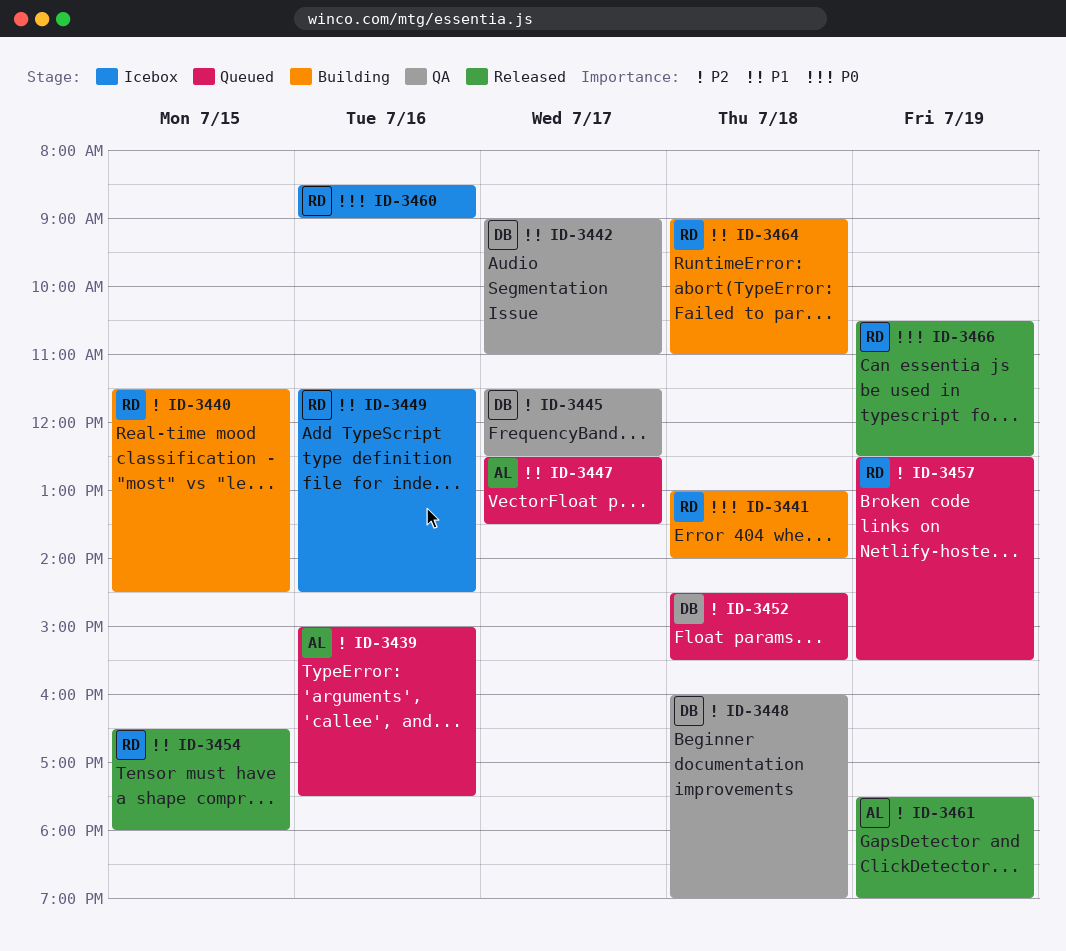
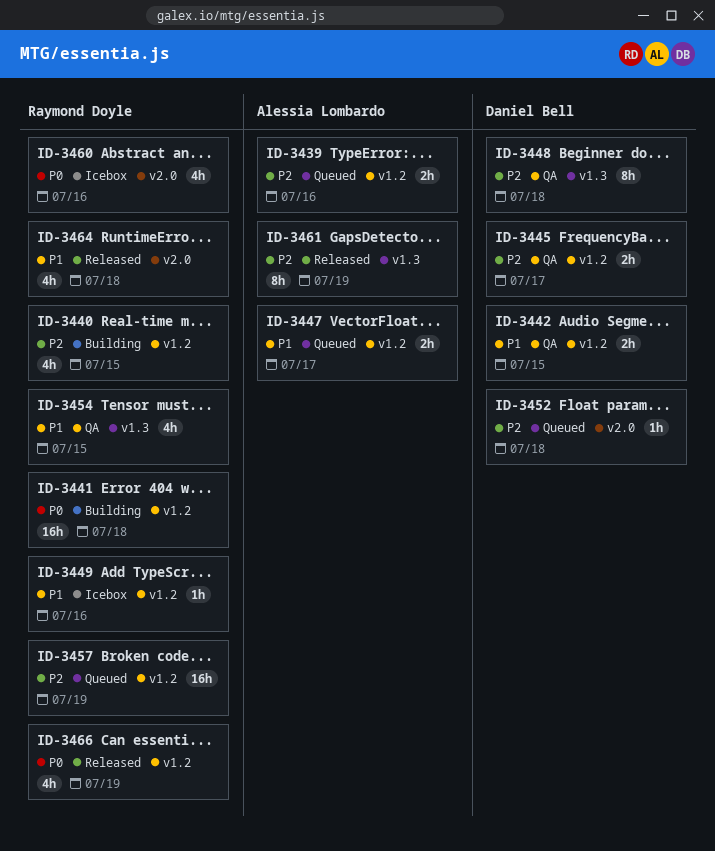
ID-3442, day: Jul 17 -> Jul 15
ID-3454, status: Released -> QA
ID-3464, status: Building -> Released

